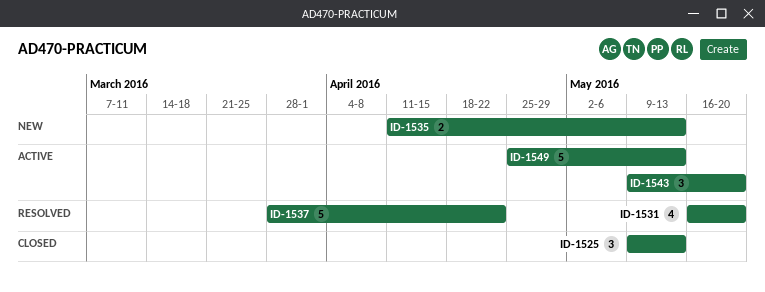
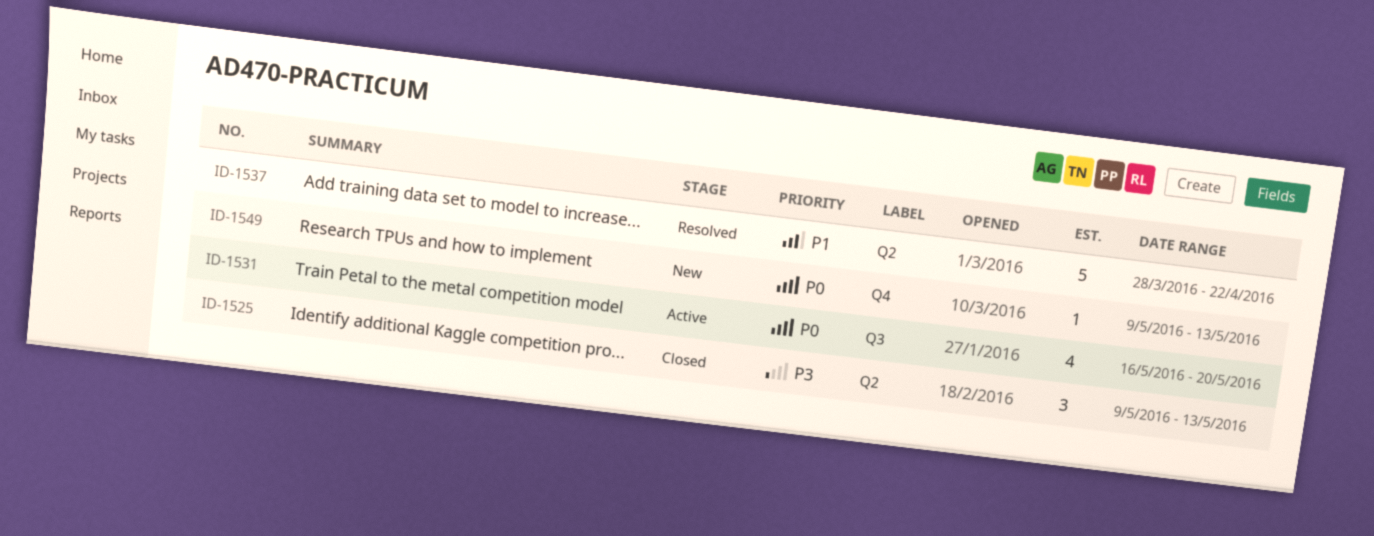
ID-1531, status: Resolved -> Active
ID-1535: present -> none
ID-1543: present -> none
ID-1549, status: Active -> New
ID-1549, estimate: 5 -> 1
ID-1549, start: Apr 25 -> May 9

